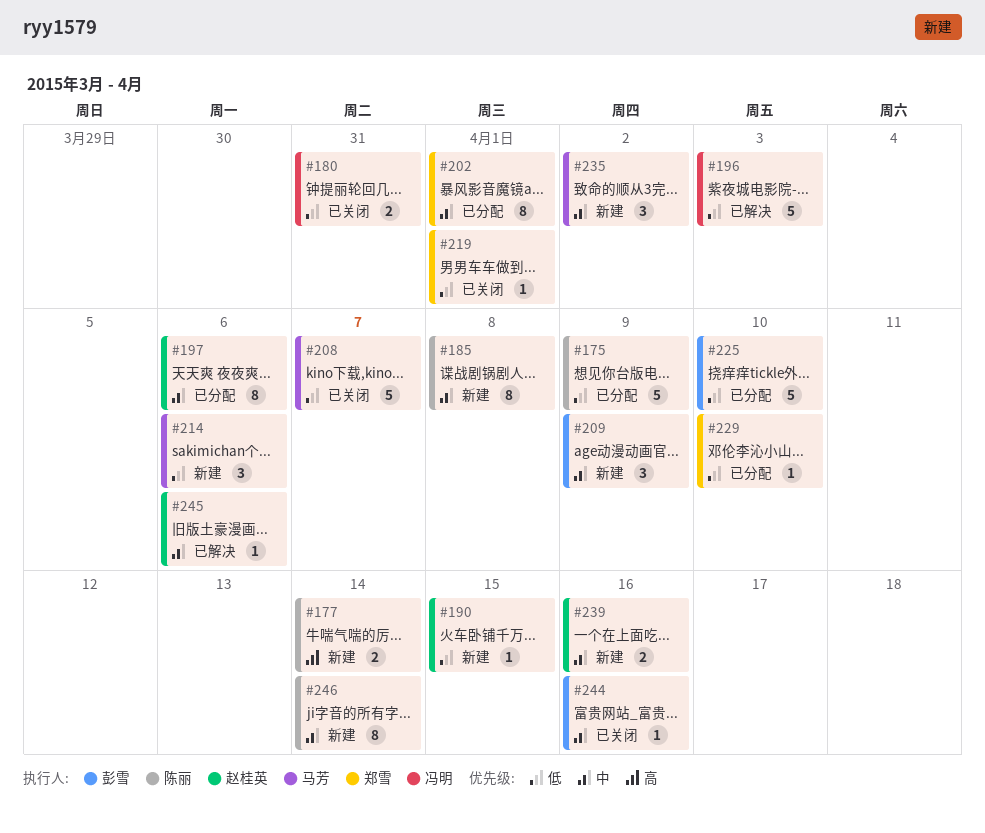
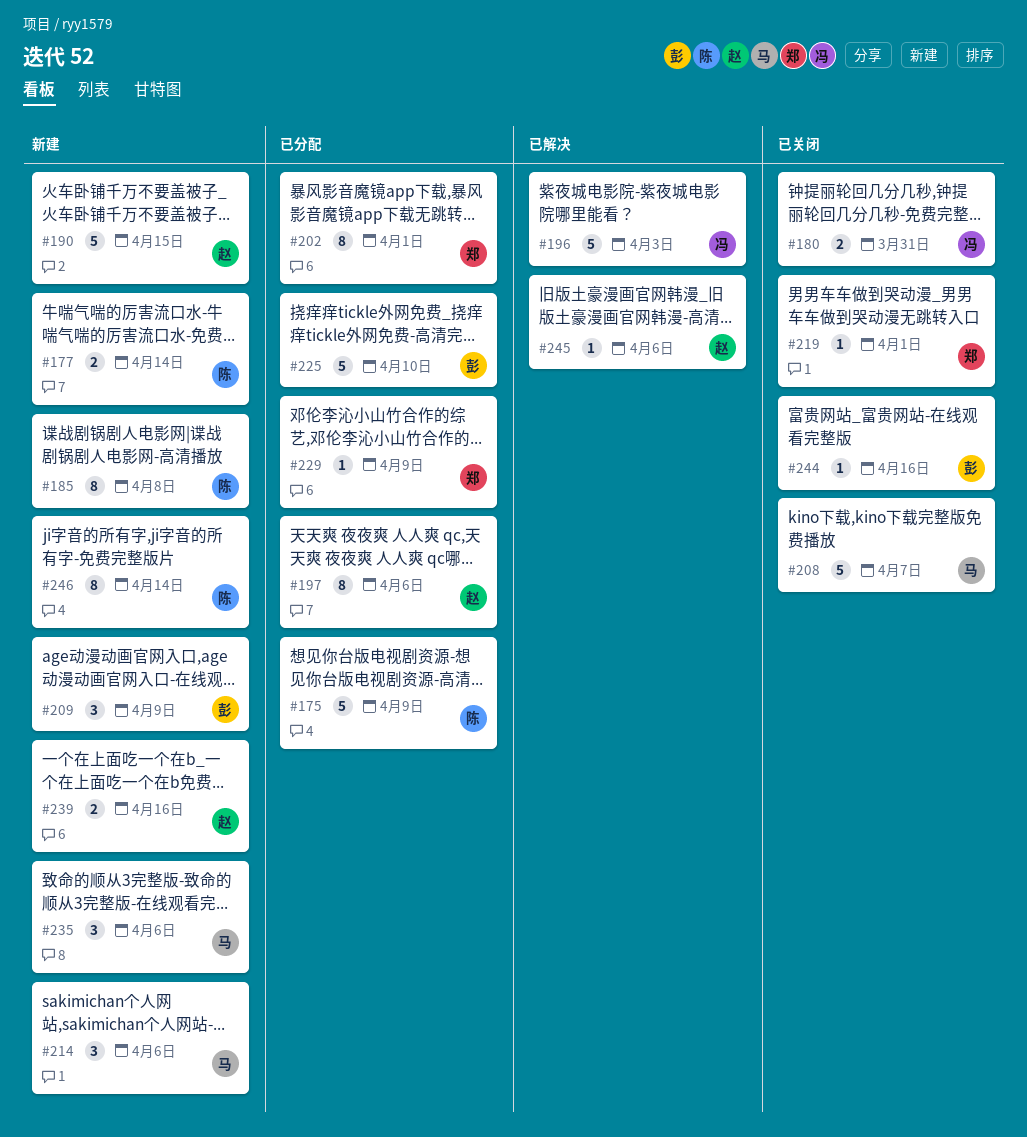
#190, estimate: 1 -> 5
#229, due: Apr 10 -> Apr 9
#235, due: Apr 2 -> Apr 6

